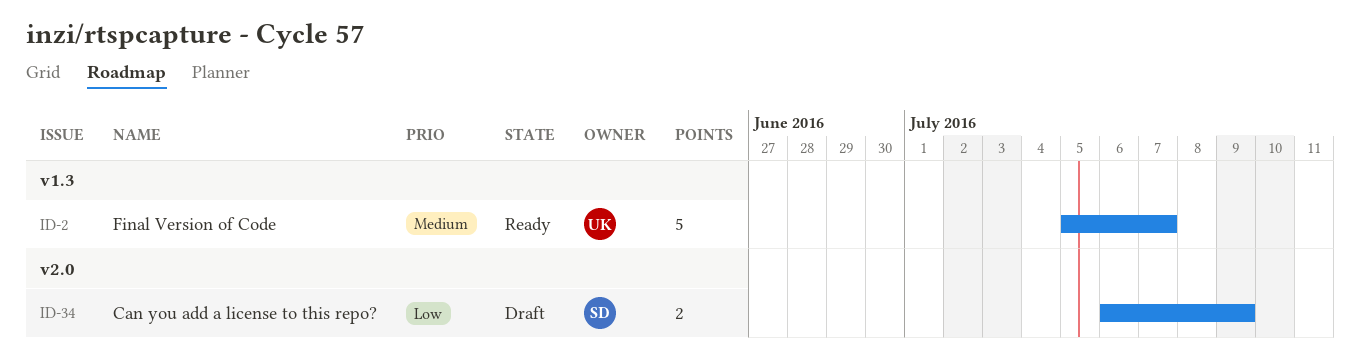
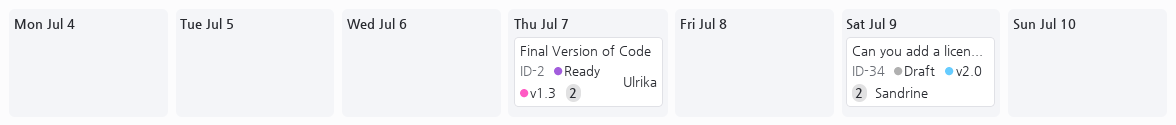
ID-2, estimate: 5 -> 2

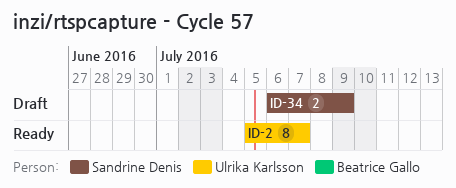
ID-2, estimate: 2 -> 8

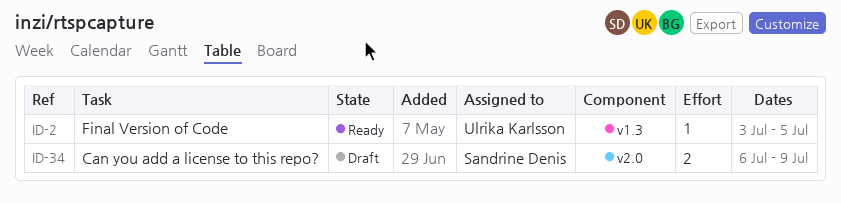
ID-2, estimate: 8 -> 1
ID-2, start: Jul 5 -> Jul 3
ID-2, due: Jul 7 -> Jul 5

